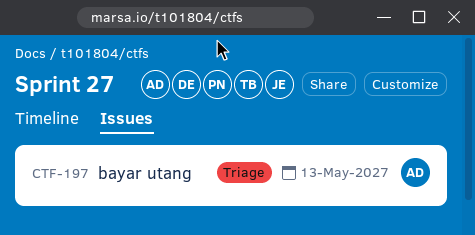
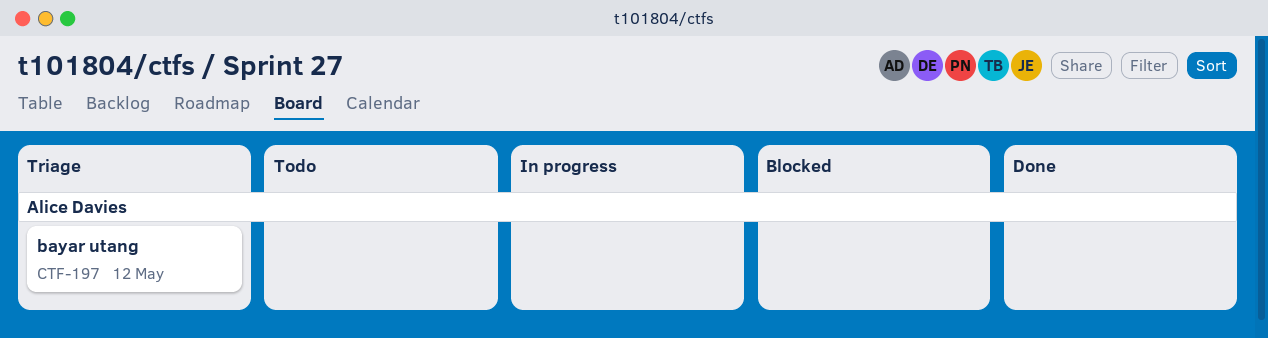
CTF-197, due: May 13 -> May 12

